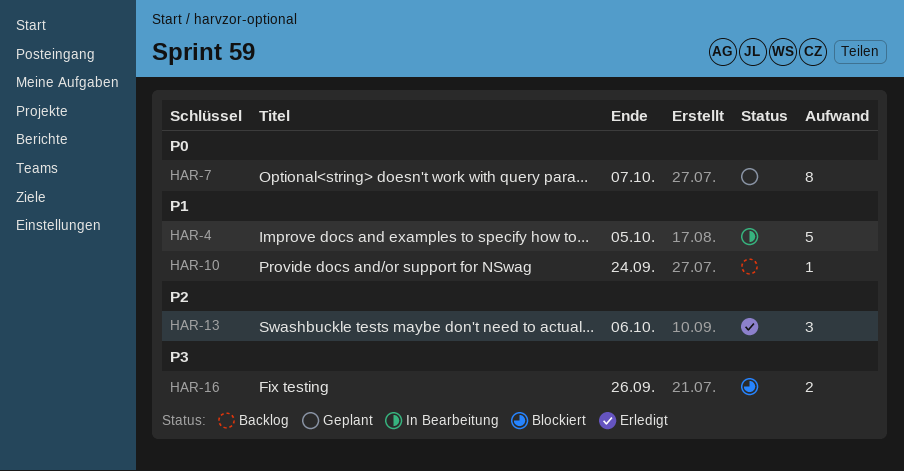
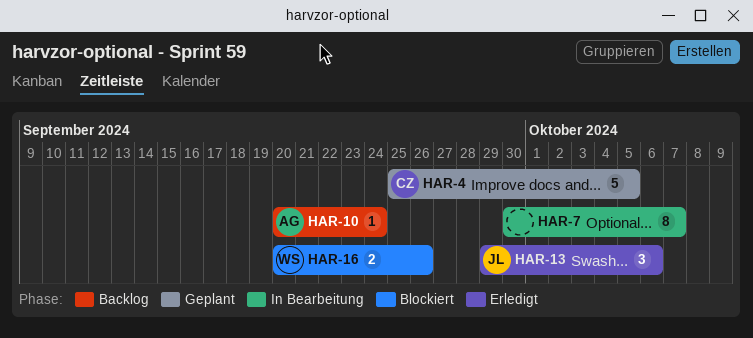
HAR-4, status: In Bearbeitung -> Geplant
HAR-7, status: Geplant -> In Bearbeitung

